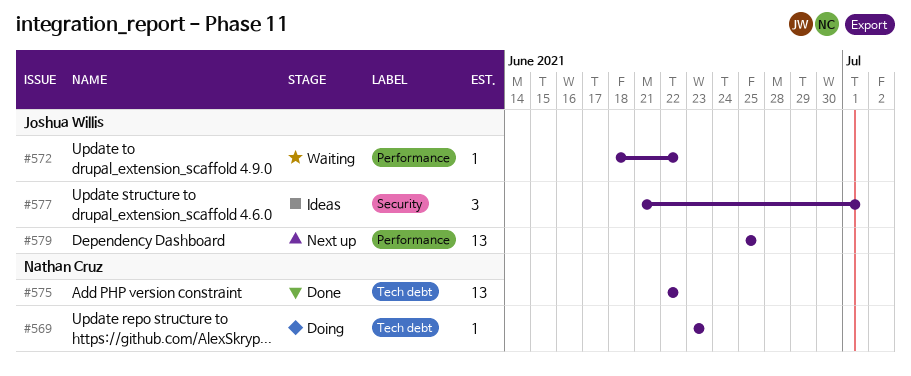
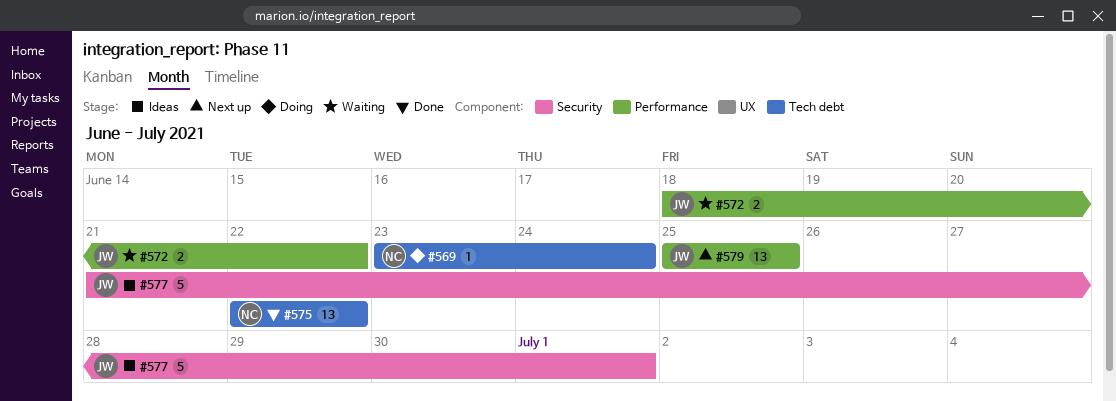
#569, due: Jun 23 -> Jun 24
#572, estimate: 1 -> 2
#577, estimate: 3 -> 5

